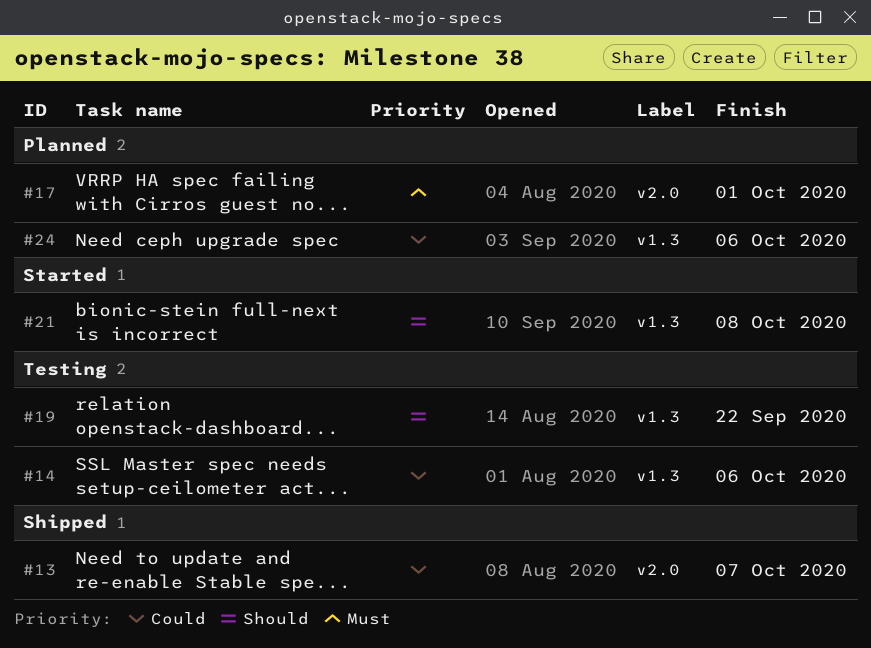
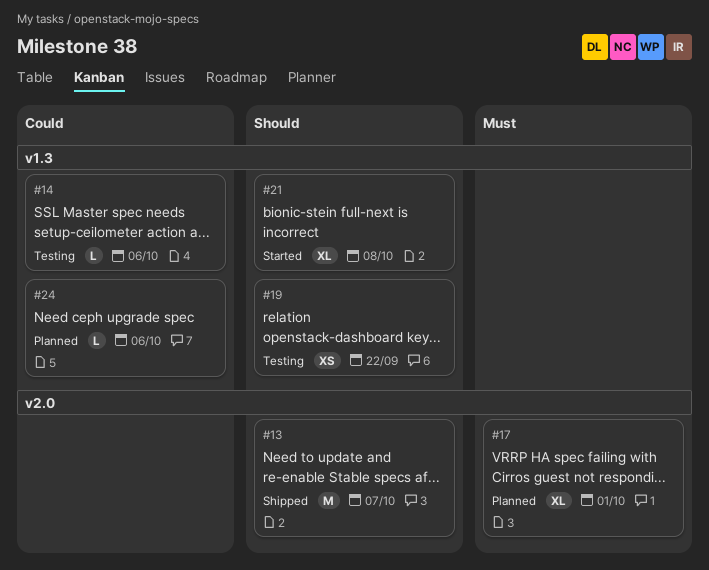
#13, priority: Could -> Should

